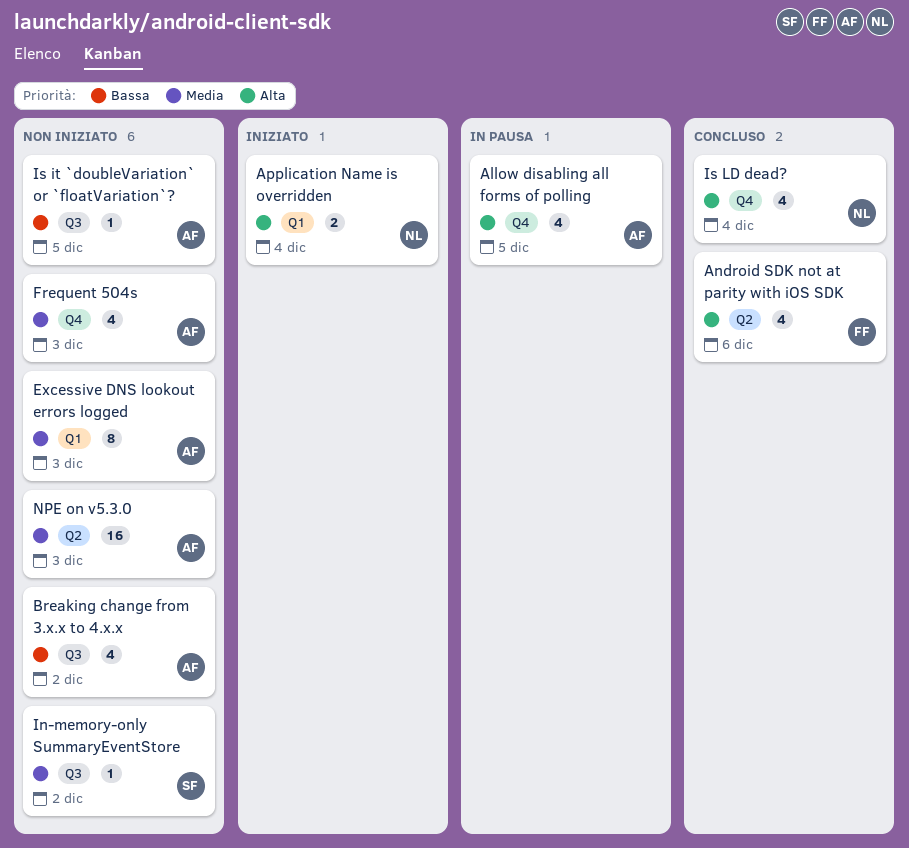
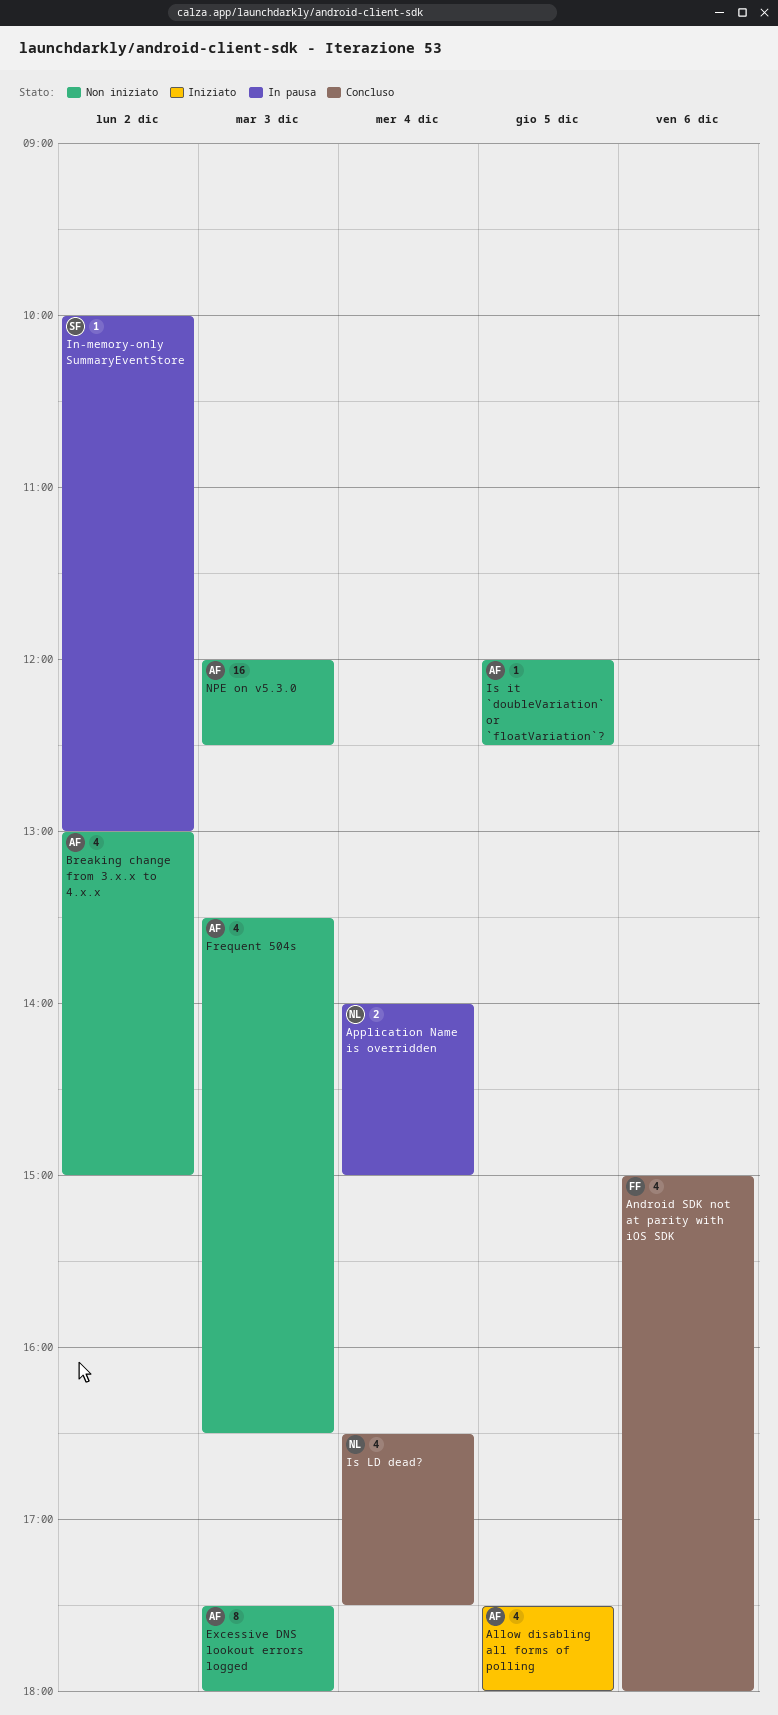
Allow disabling all forms of polling, status: In pausa -> Iniziato
Application Name is overridden, status: Iniziato -> In pausa
In-memory-only SummaryEventStore, status: Non iniziato -> In pausa

